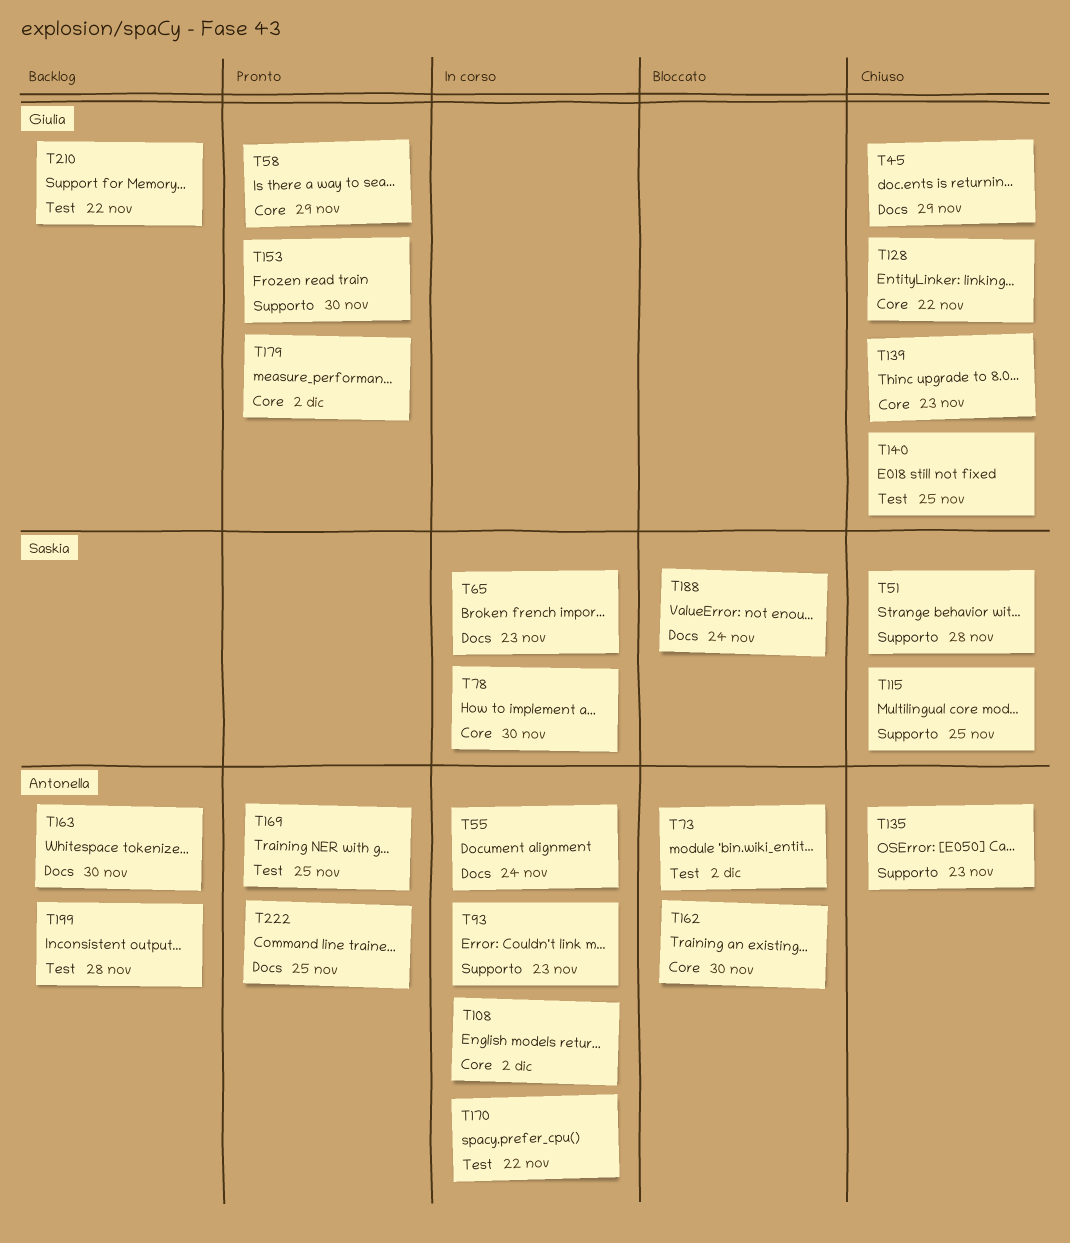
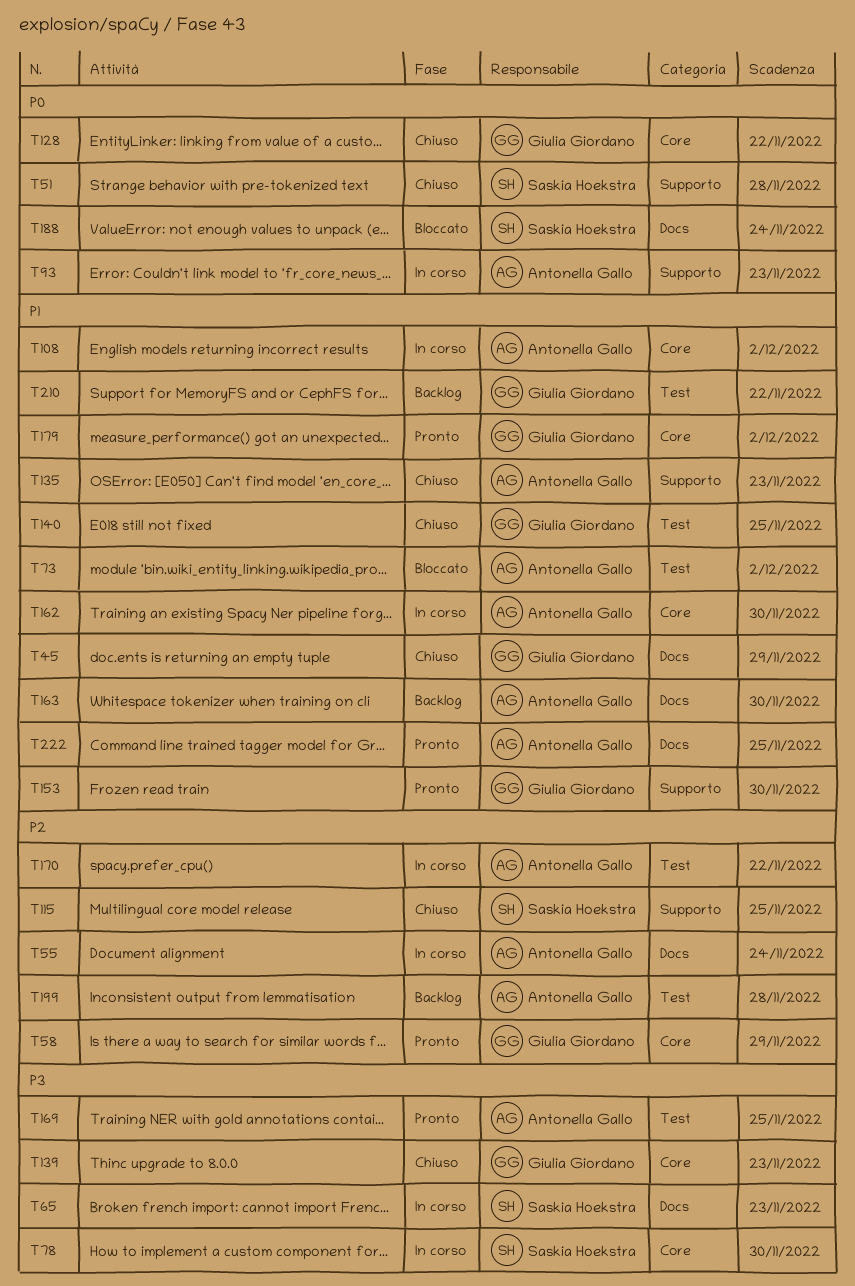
T162, status: Bloccato -> In corso

